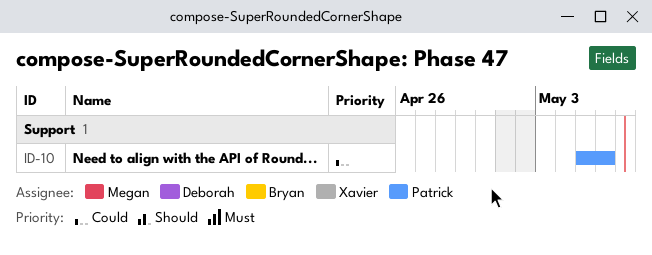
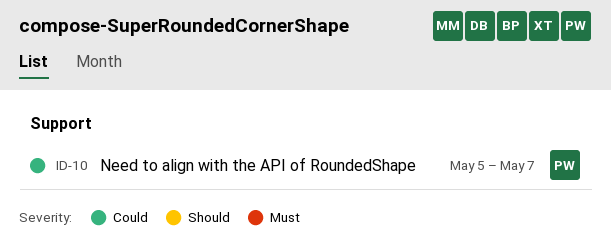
ID-10, due: May 6 -> May 7

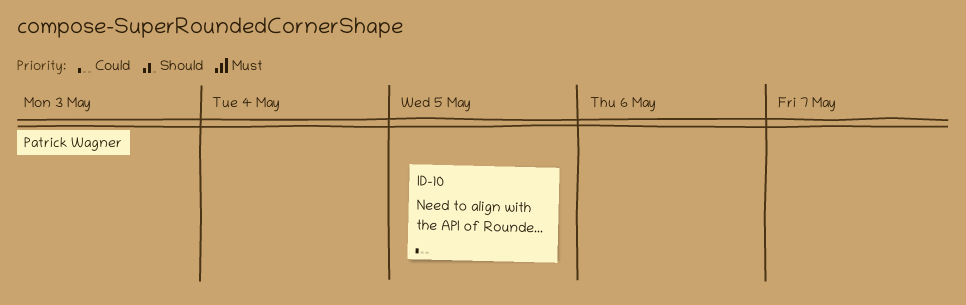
ID-10, due: May 7 -> May 5

